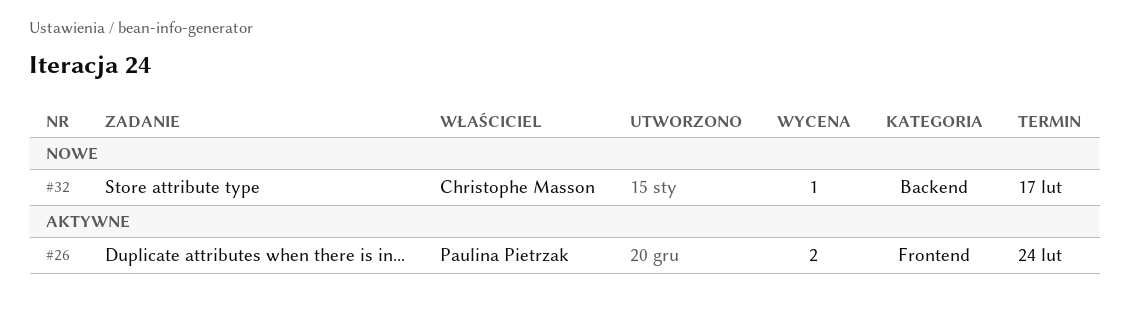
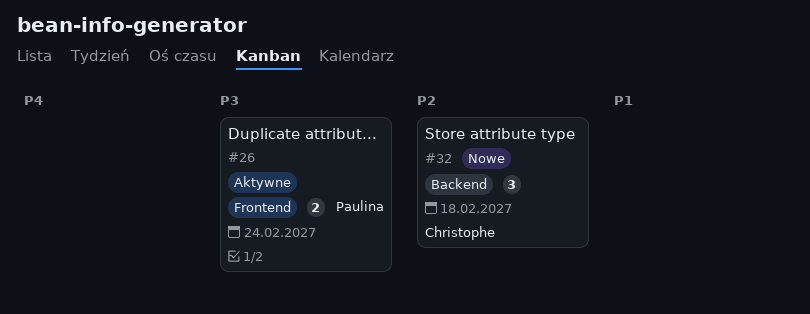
#32, estimate: 1 -> 3
#32, due: Feb 17 -> Feb 18

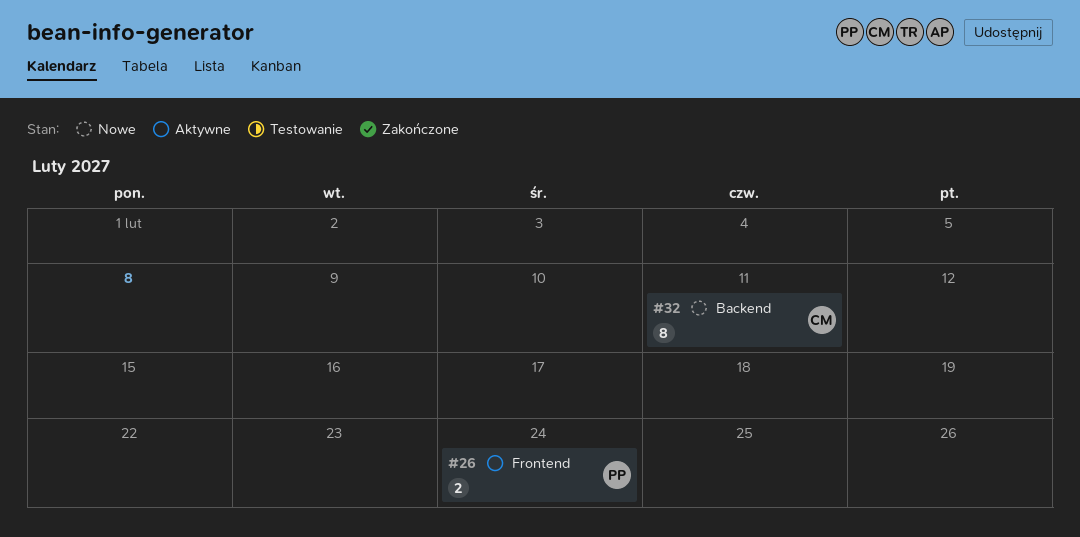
#32, estimate: 3 -> 8
#32, due: Feb 18 -> Feb 11

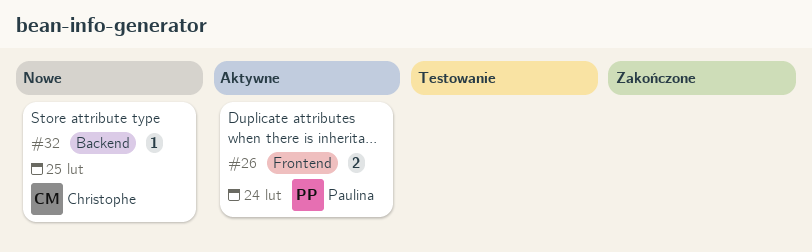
#32, estimate: 8 -> 1
#32, due: Feb 11 -> Feb 25

